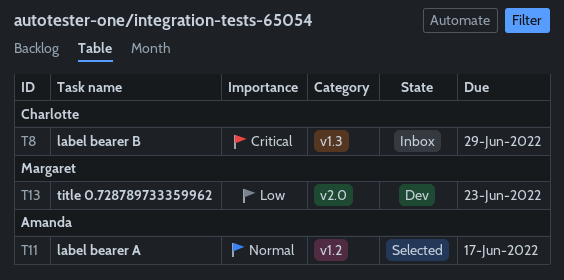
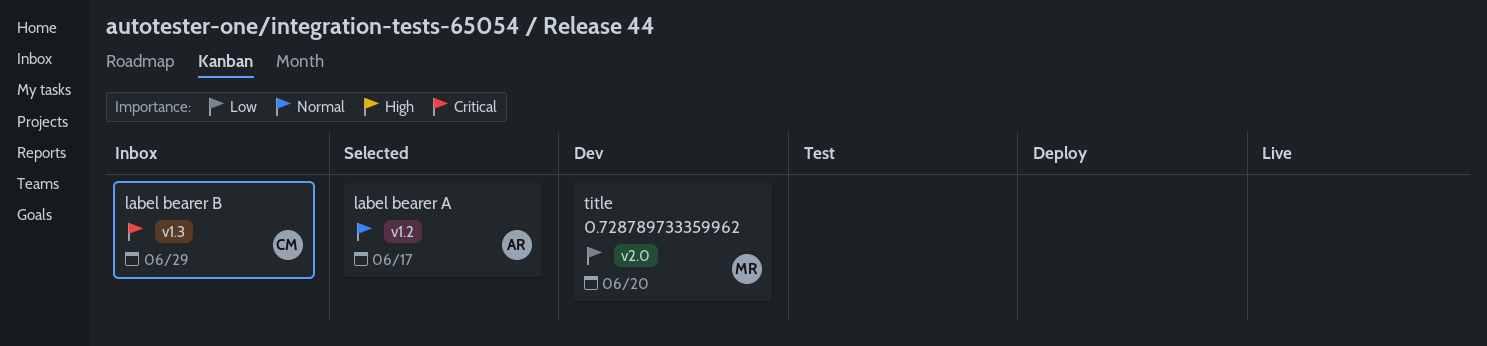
title 0.728789733359962, due: Jun 23 -> Jun 20

